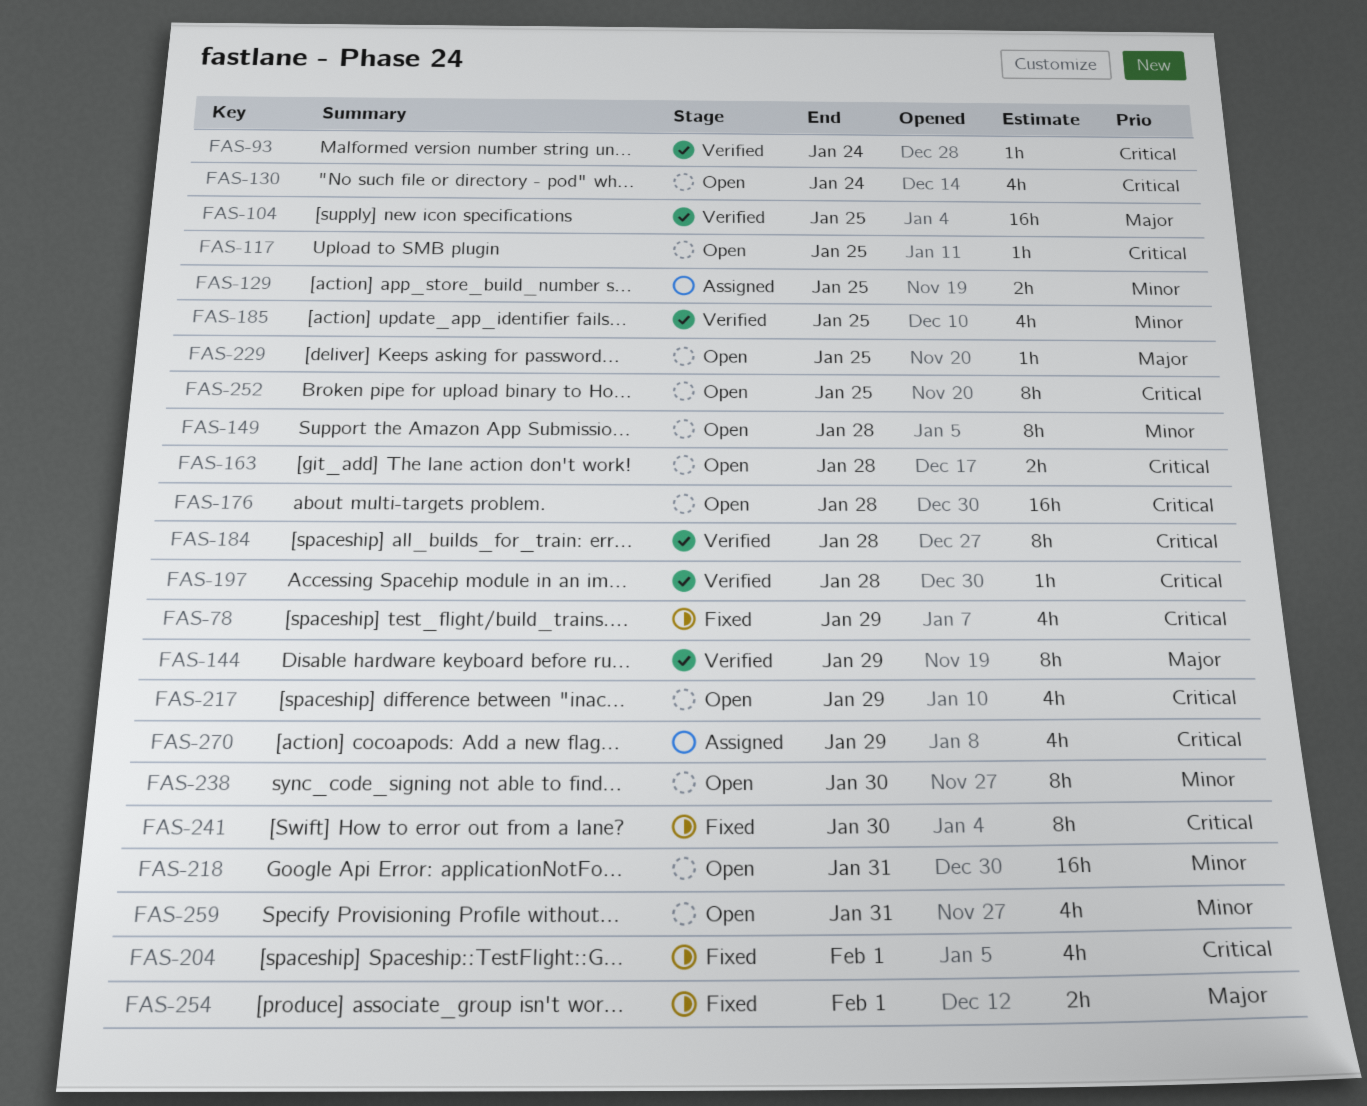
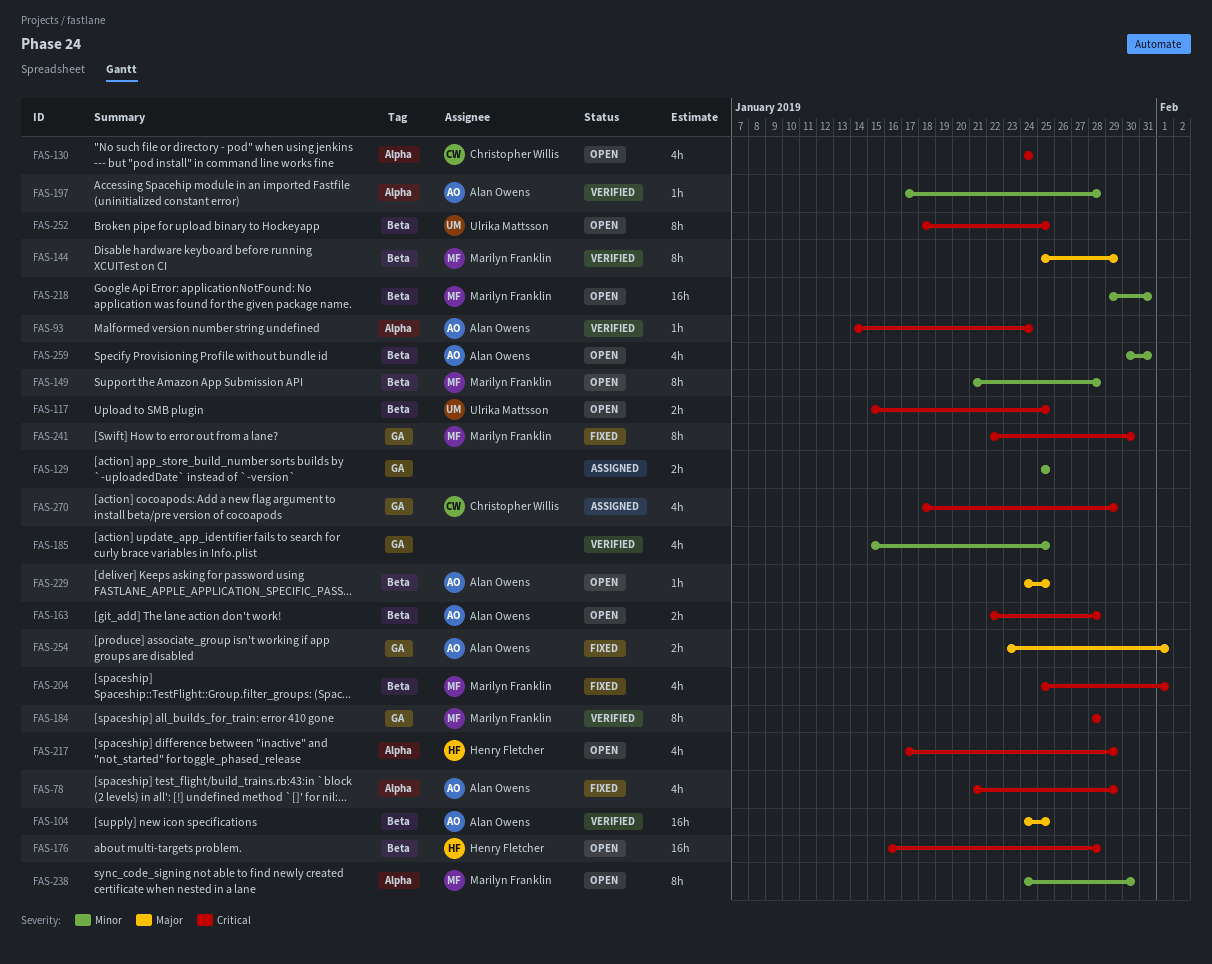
FAS-117, estimate: 1h -> 2h
FAS-197, priority: Critical -> Minor

